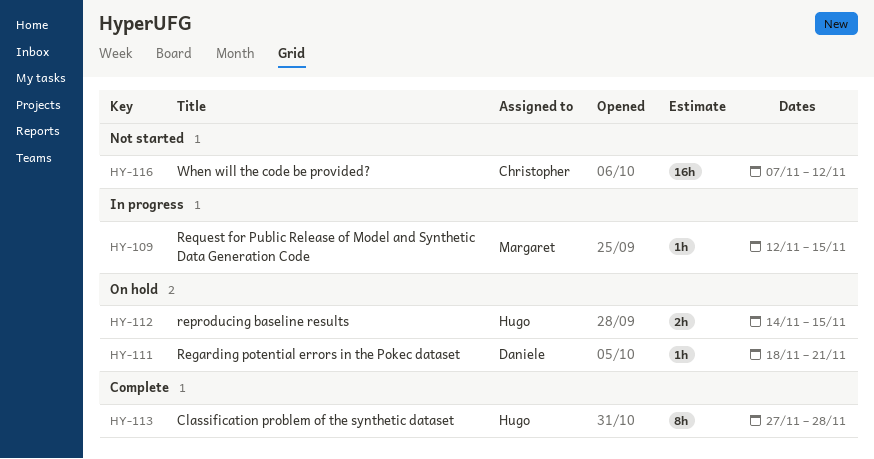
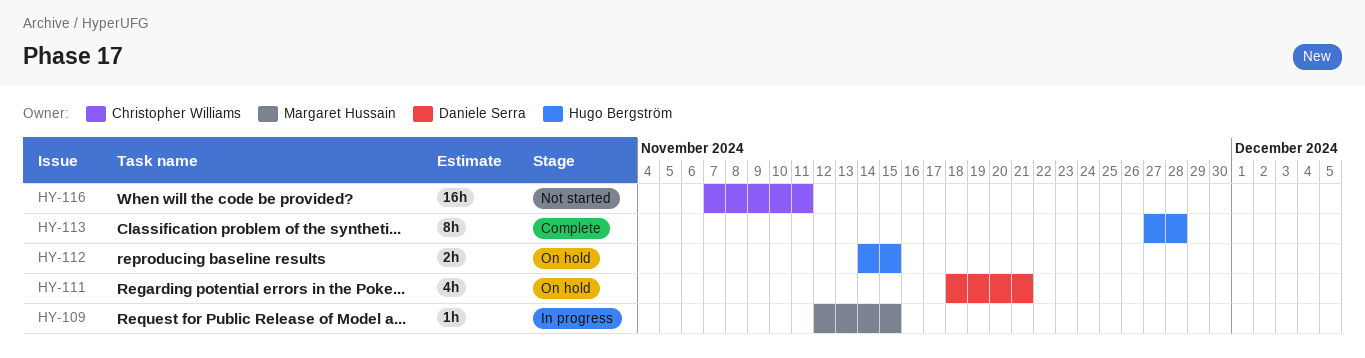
HY-111, estimate: 1h -> 4h
HY-116, due: Nov 12 -> Nov 11

